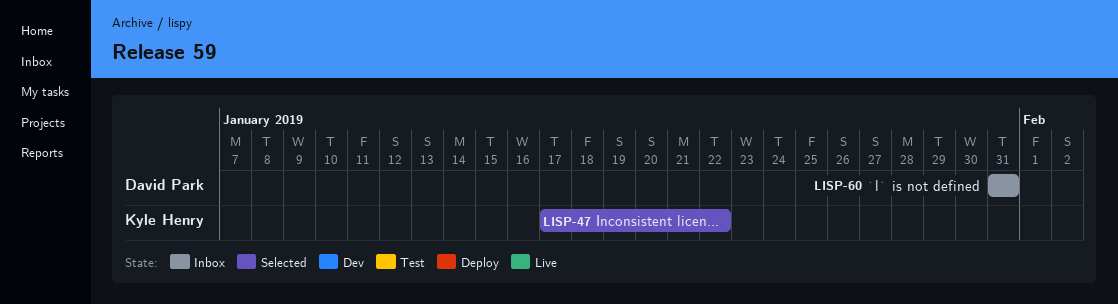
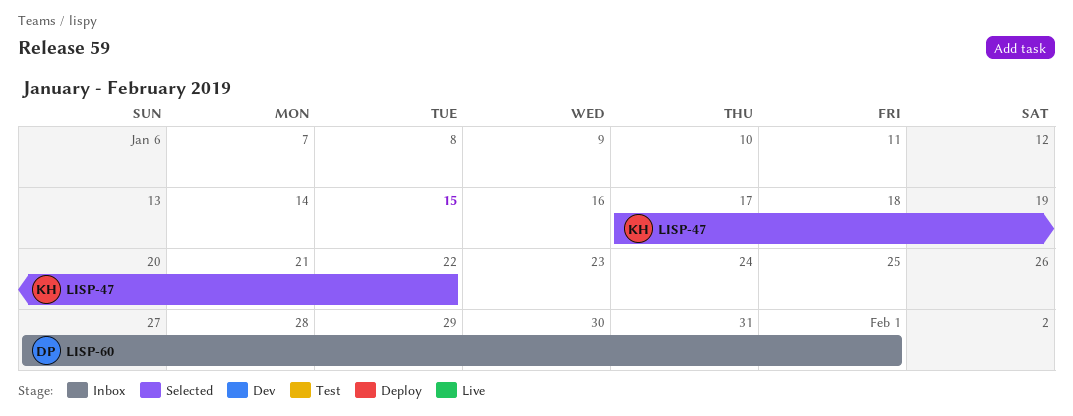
LISP-60, start: Jan 31 -> Jan 27
LISP-60, due: Jan 31 -> Feb 1

